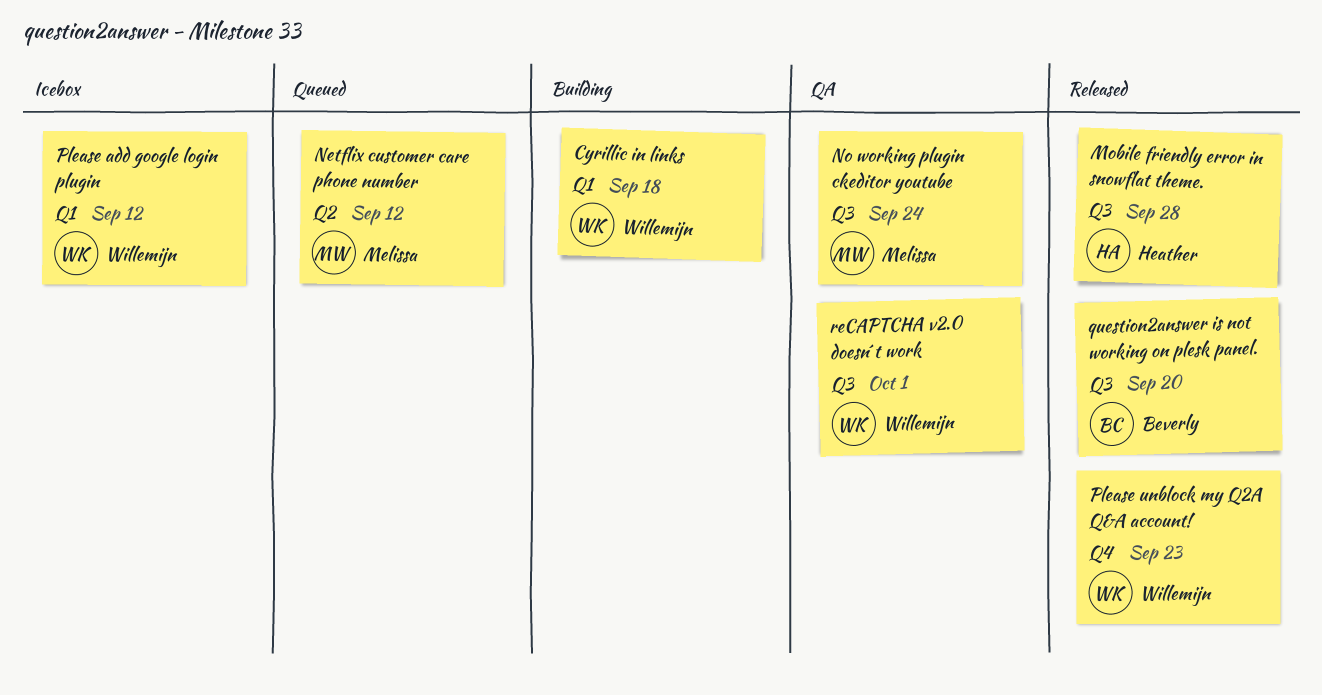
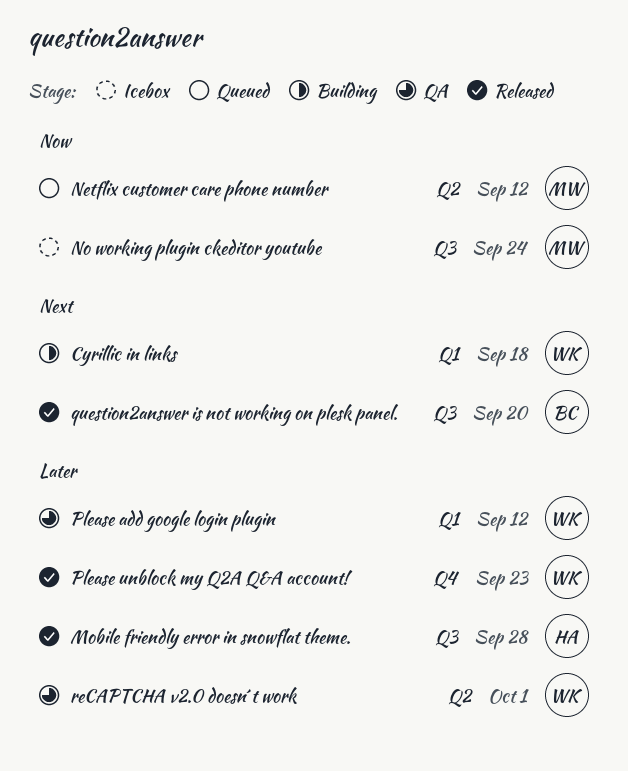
No working plugin ckeditor youtube, status: QA -> Icebox
Please add google login plugin, status: Icebox -> QA
reCAPTCHA v2.0 doesn´t work, label: Q3 -> Q2

